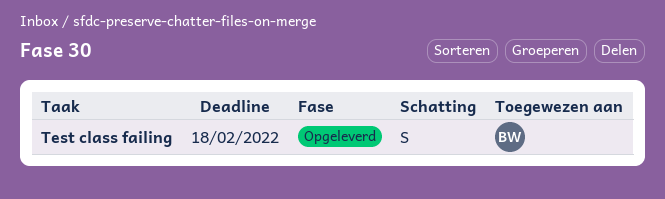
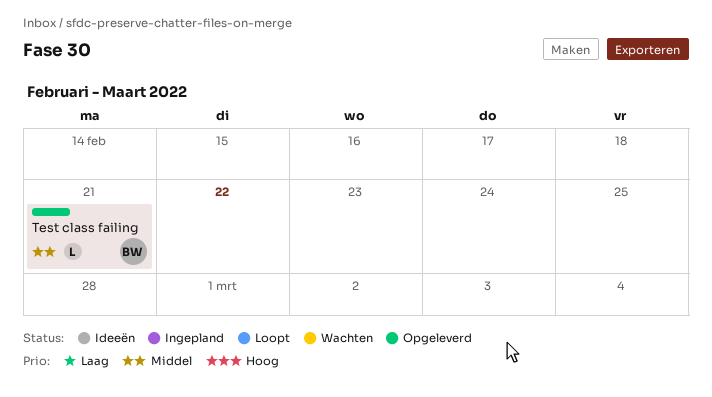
Test class failing, estimate: S -> L
Test class failing, due: Feb 18 -> Feb 21

